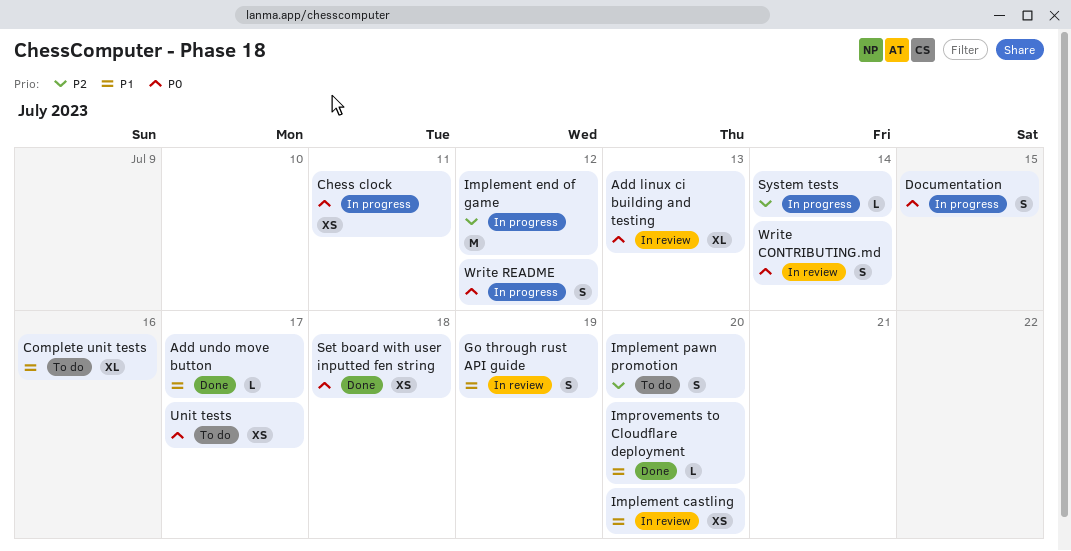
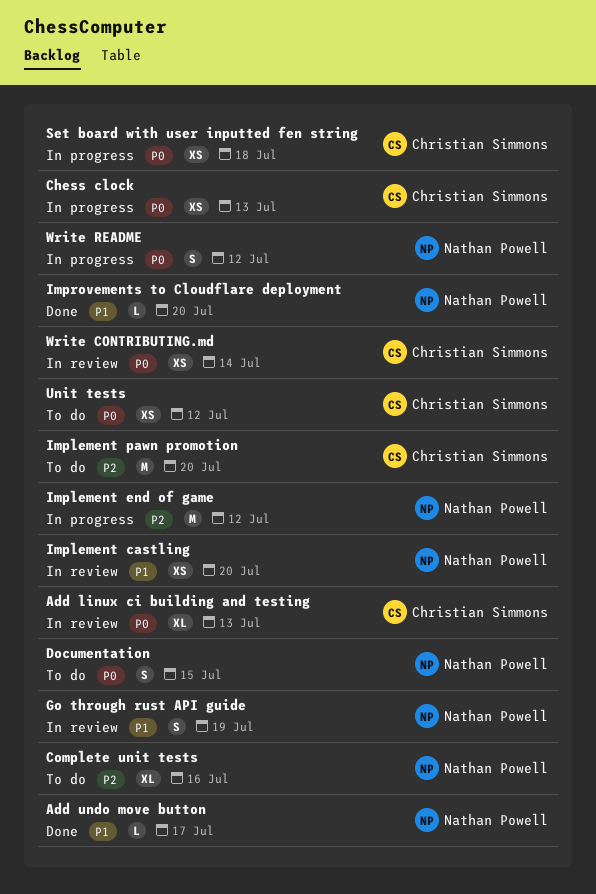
Chess clock, due: Jul 11 -> Jul 13
Complete unit tests, priority: P1 -> P2
Documentation, status: In progress -> To do
Implement pawn promotion, estimate: S -> M
Set board with user inputted fen string, status: Done -> In progress
System tests: present -> none
Unit tests, due: Jul 17 -> Jul 12
Write CONTRIBUTING.md, estimate: S -> XS

